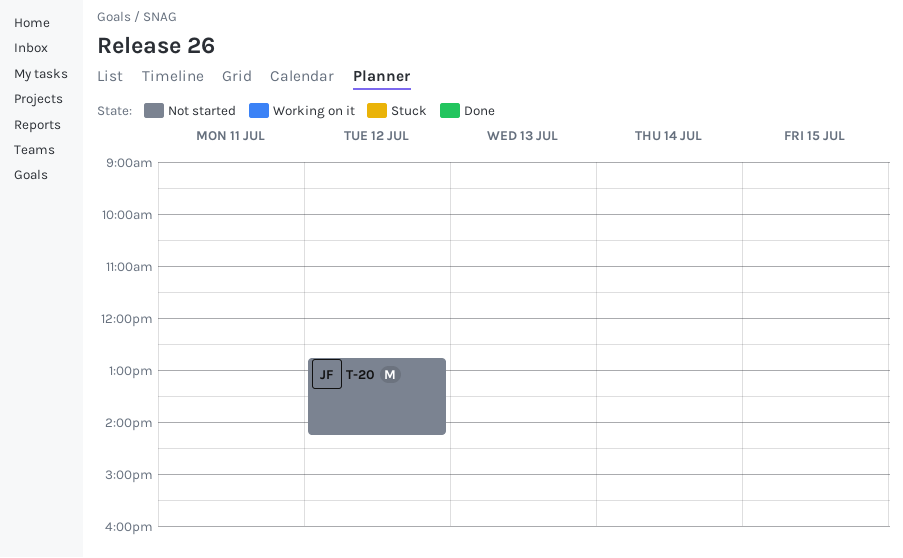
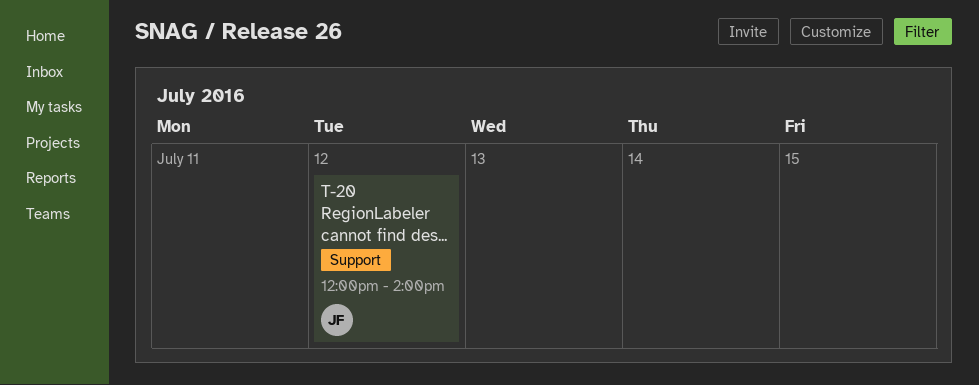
T-20, begins: 12:45 -> 12:00
T-20, ends: 14:15 -> 14:00

